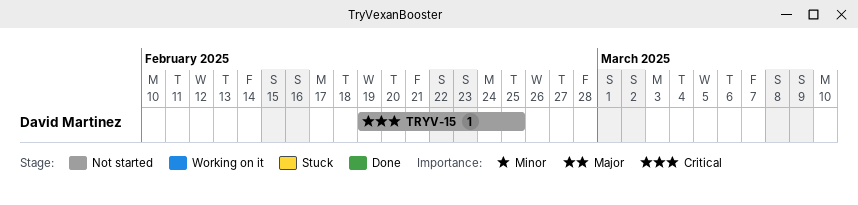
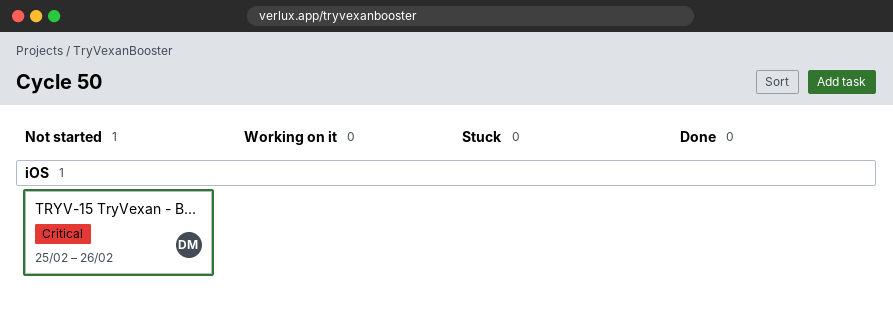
TRYV-15, start: Feb 19 -> Feb 25
TRYV-15, due: Feb 25 -> Feb 26

